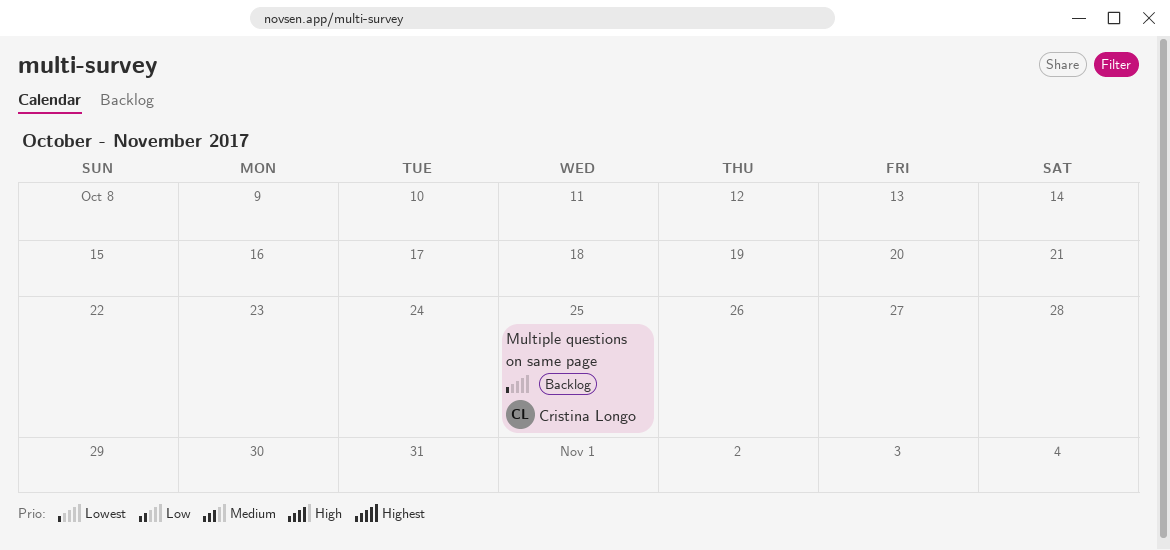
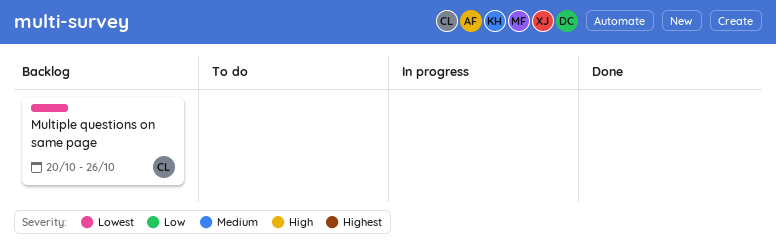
Multiple questions on same page, due: Oct 25 -> Oct 26

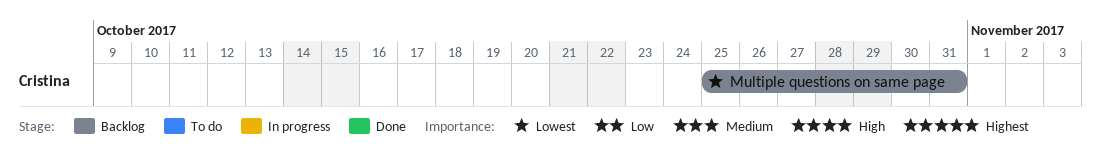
Multiple questions on same page, start: Oct 20 -> Oct 25
Multiple questions on same page, due: Oct 26 -> Oct 31

